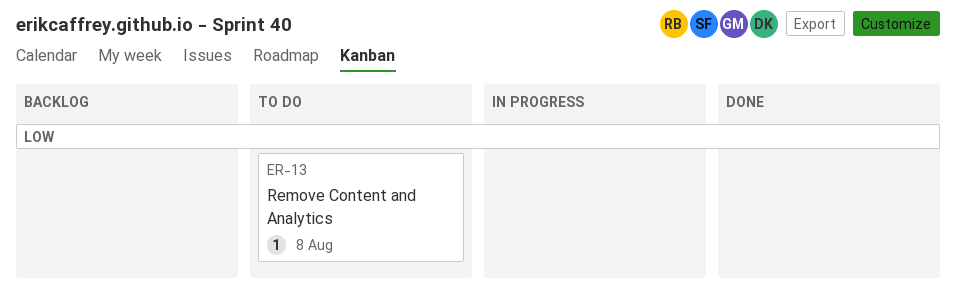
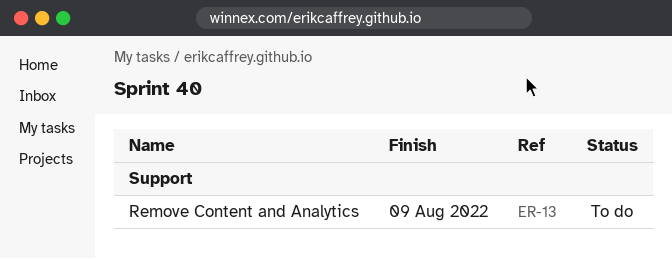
ER-13, due: Aug 8 -> Aug 9

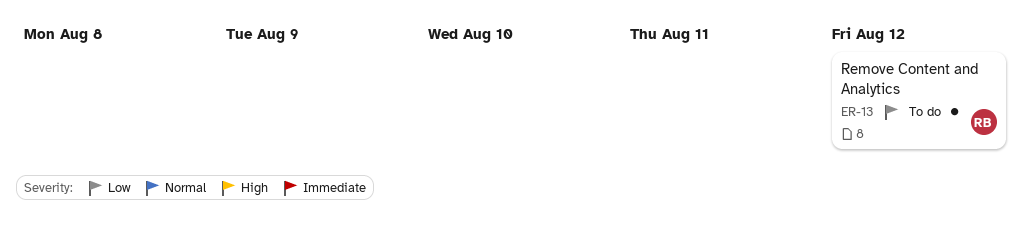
ER-13, due: Aug 9 -> Aug 12

